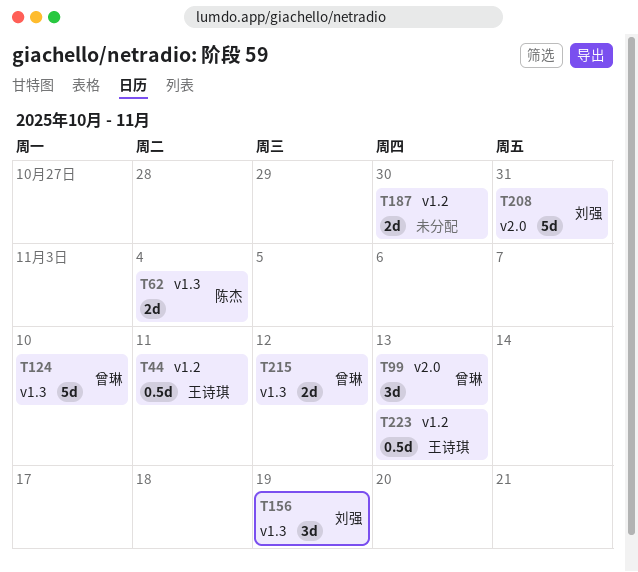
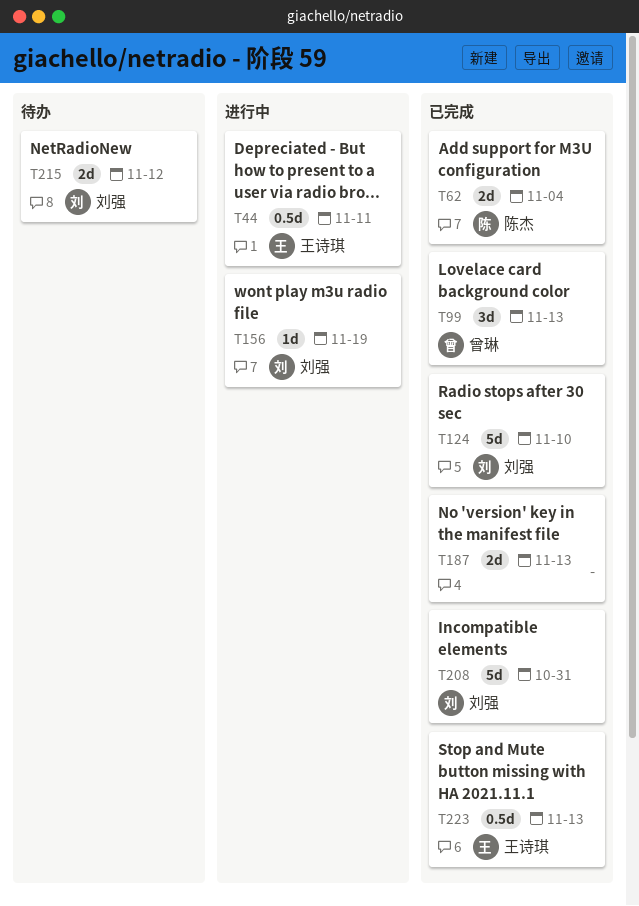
T124, owner: 曾琳 -> 刘强
T156, estimate: 3d -> 1d
T187, due: Oct 30 -> Nov 13
T215, owner: 曾琳 -> 刘强

